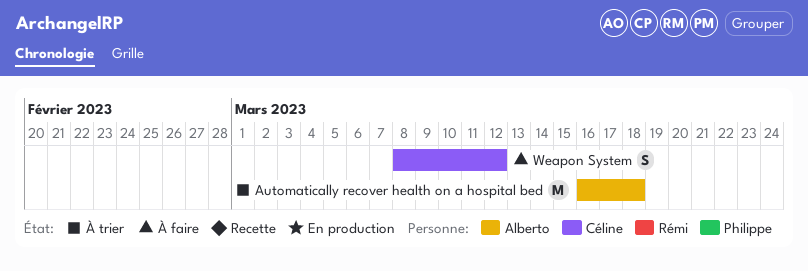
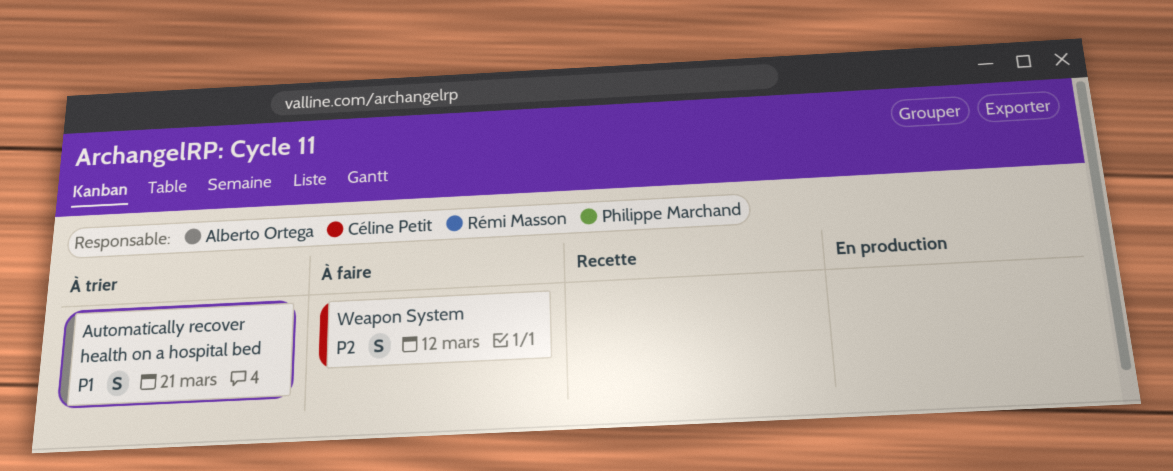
Automatically recover health on a hospital bed, estimate: M -> S
Automatically recover health on a hospital bed, due: Mar 18 -> Mar 21

